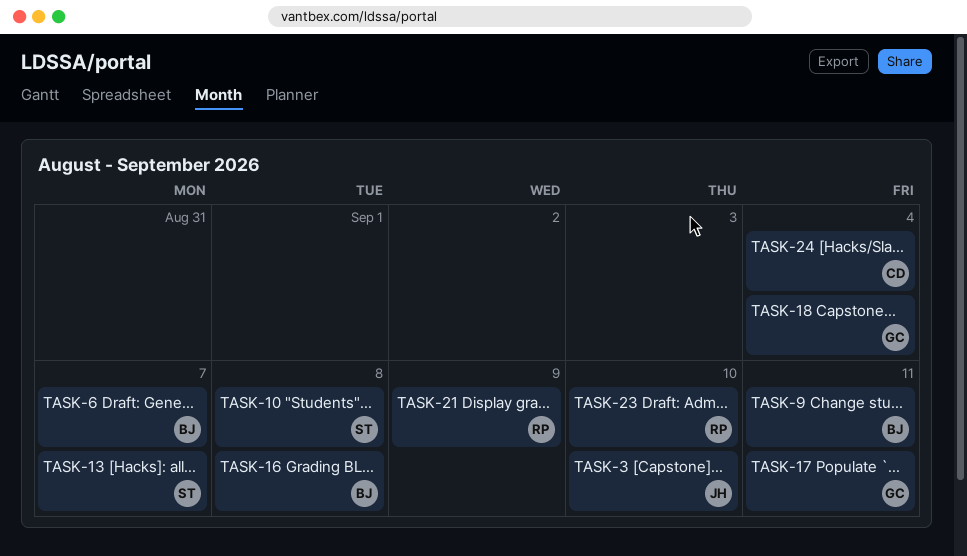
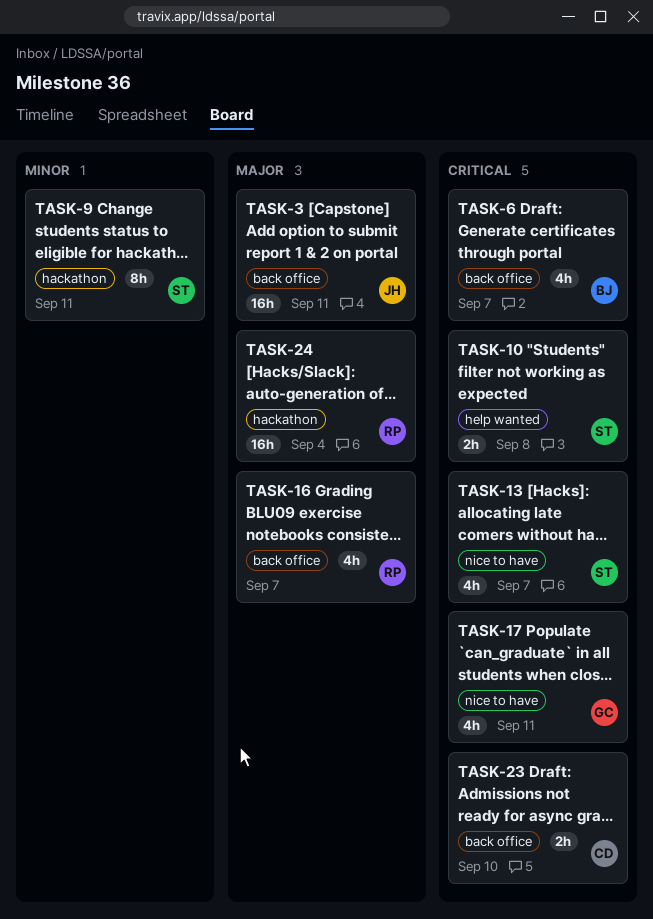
TASK-3, due: Sep 10 -> Sep 11
TASK-9, owner: BJ -> ST
TASK-16, owner: BJ -> RP
TASK-16, due: Sep 8 -> Sep 7
TASK-18: present -> none
TASK-21: present -> none
TASK-23, owner: RP -> CD
TASK-24, owner: CD -> RP

